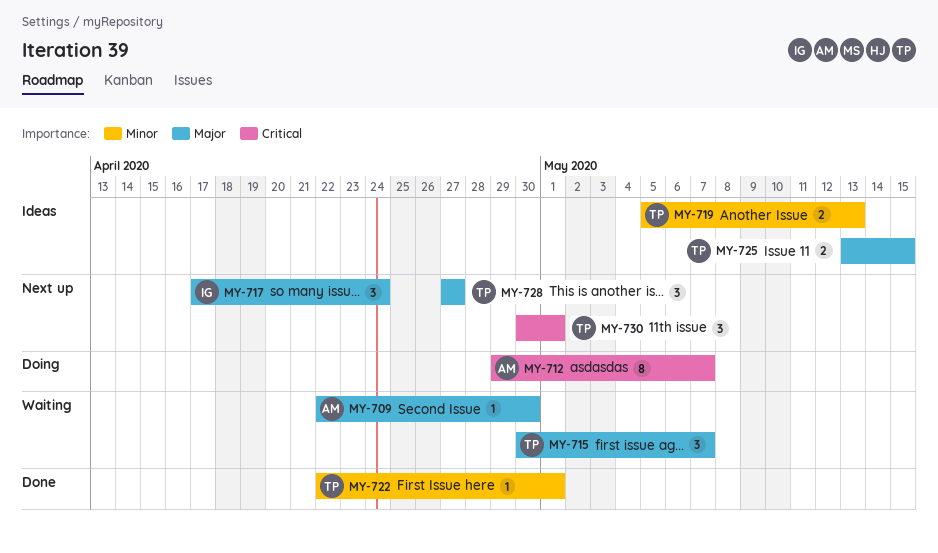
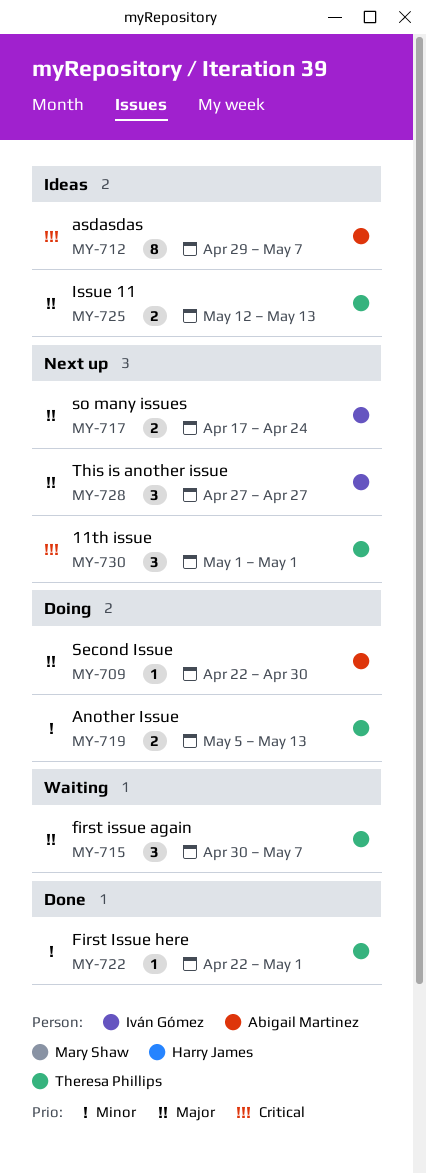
MY-709, status: Waiting -> Doing
MY-712, status: Doing -> Ideas
MY-717, estimate: 3 -> 2
MY-719, status: Ideas -> Doing
MY-725, start: May 13 -> May 12
MY-725, due: May 15 -> May 13
MY-728, owner: Theresa Phillips -> Iván Gómez
MY-730, start: Apr 30 -> May 1

